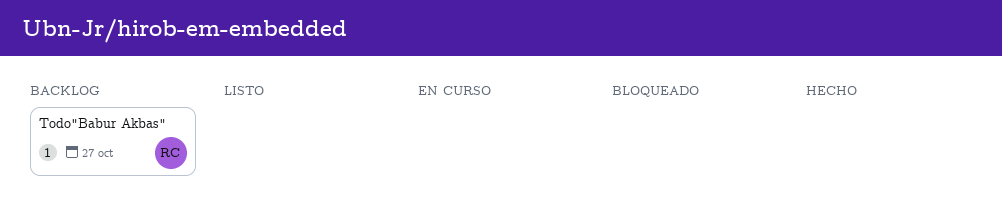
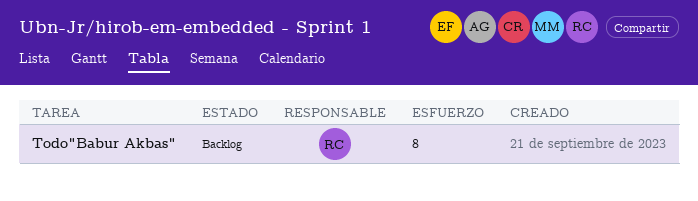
Todo"Babur Akbas", estimate: 1 -> 8

